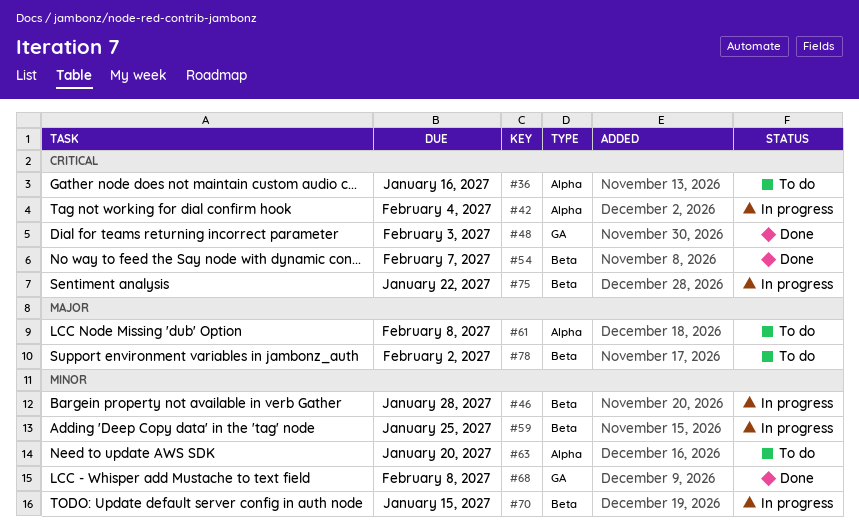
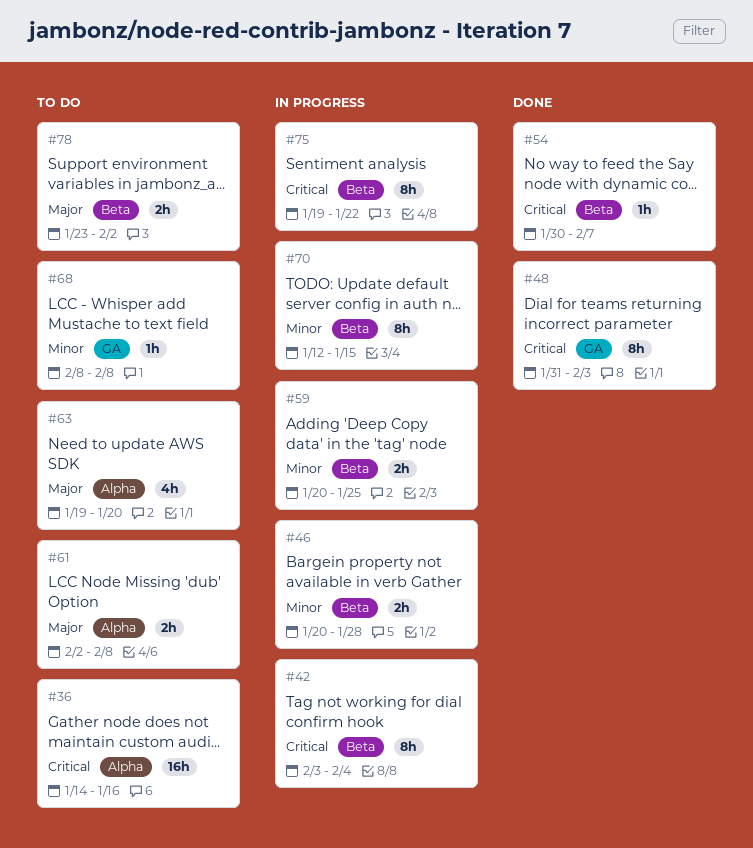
#42, label: Alpha -> Beta
#63, priority: Minor -> Major
#68, status: Done -> To do

